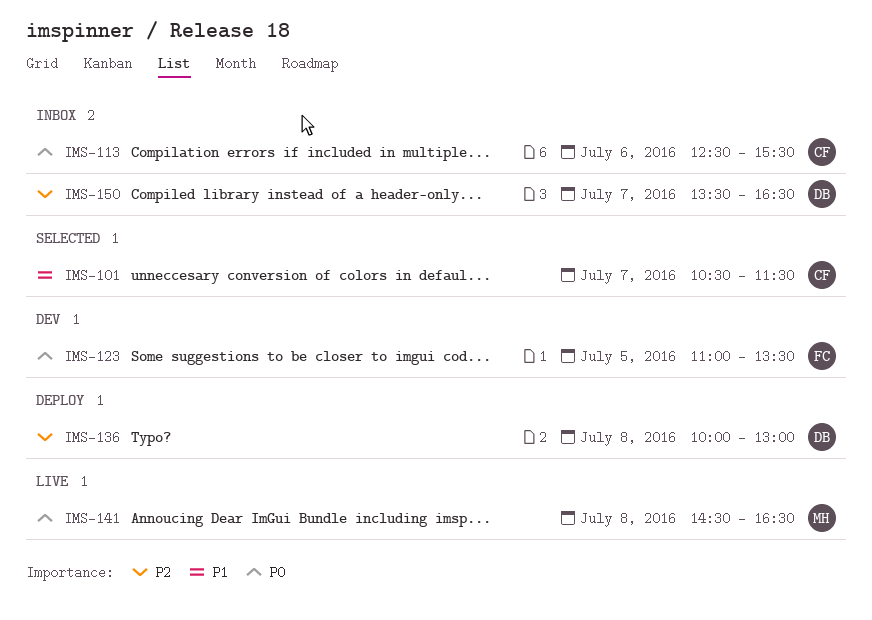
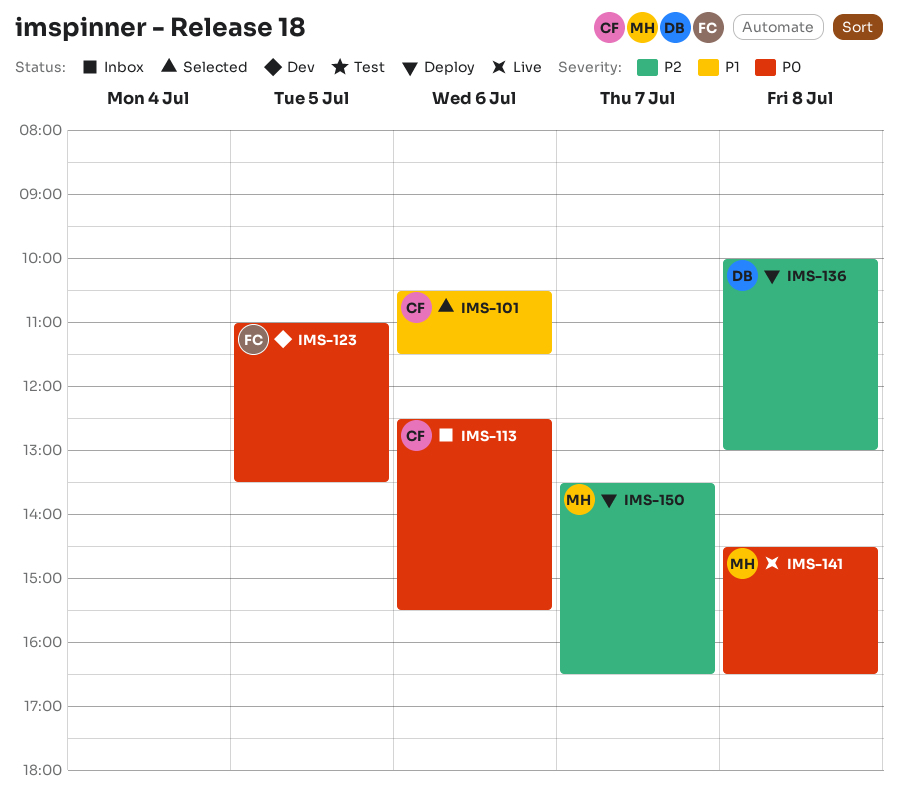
IMS-101, day: Jul 7 -> Jul 6
IMS-150, status: Inbox -> Deploy
IMS-150, owner: DB -> MH

